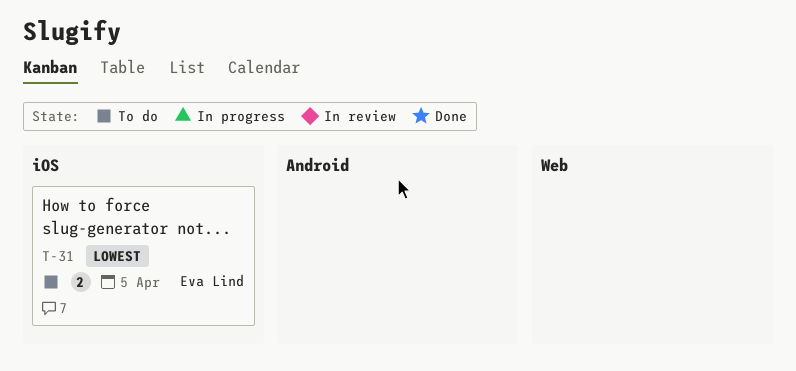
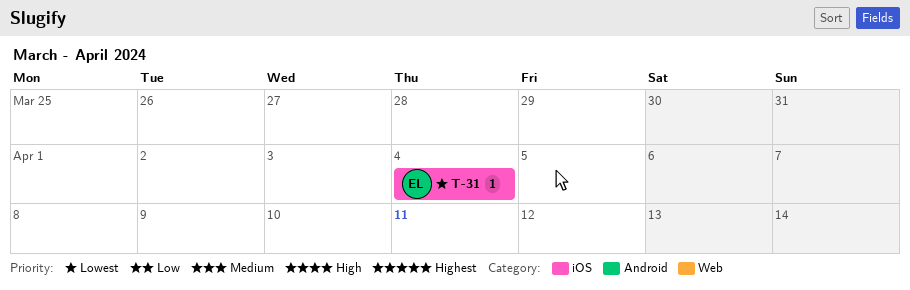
T-31, estimate: 2 -> 1
T-31, due: Apr 5 -> Apr 4

